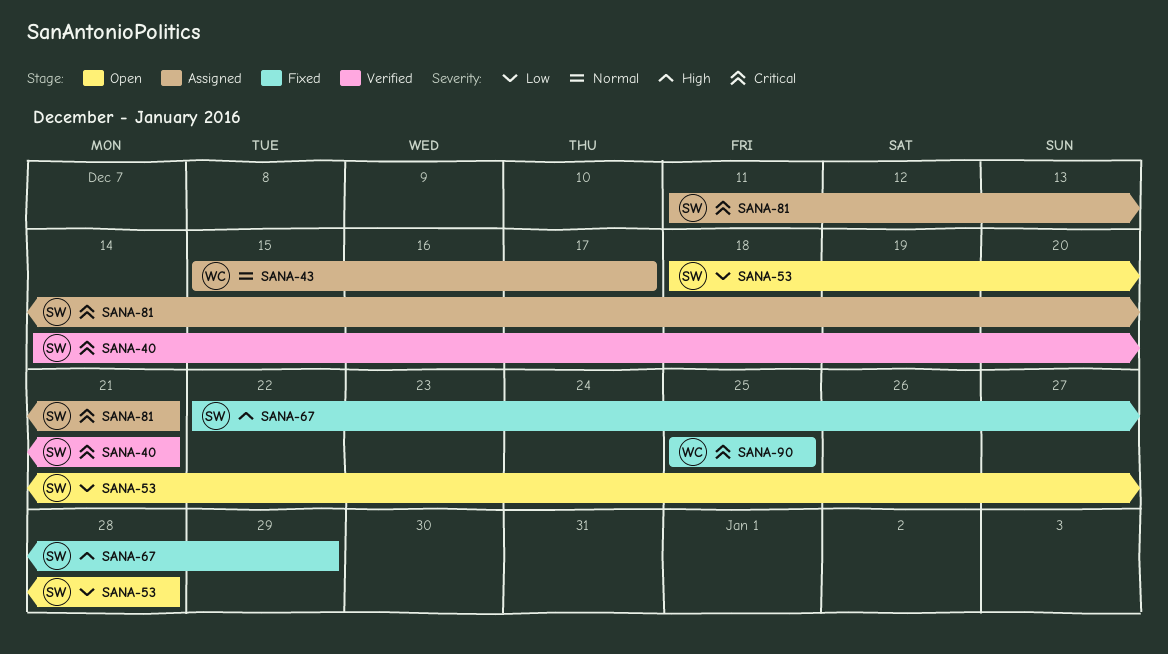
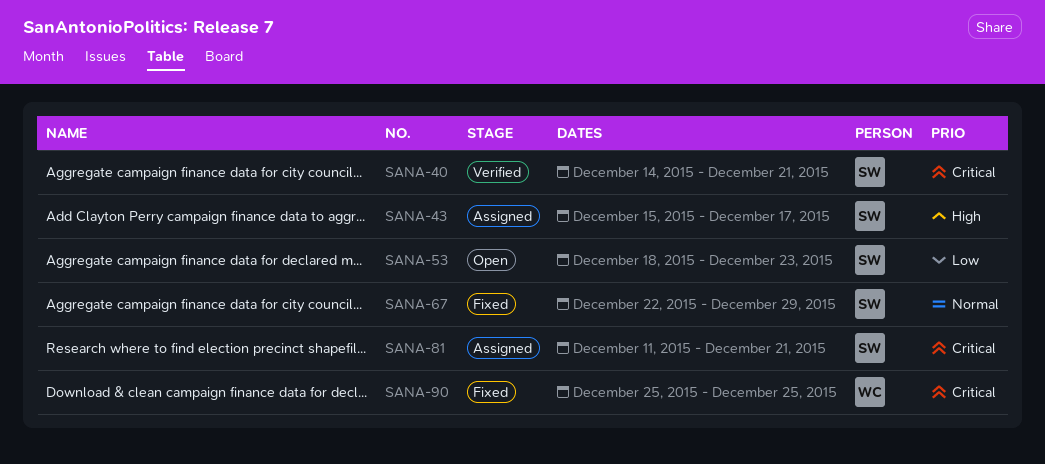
SANA-43, owner: WC -> SW
SANA-43, priority: Normal -> High
SANA-53, due: Dec 28 -> Dec 23
SANA-67, priority: High -> Normal

